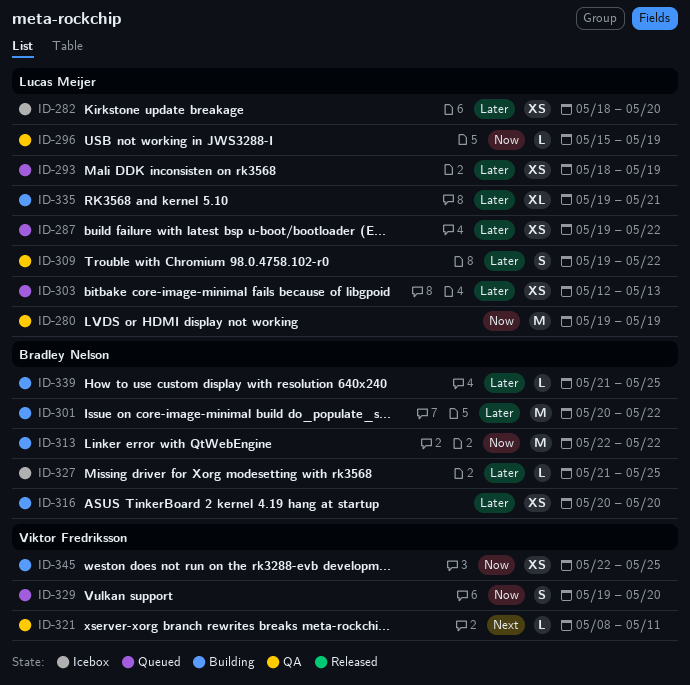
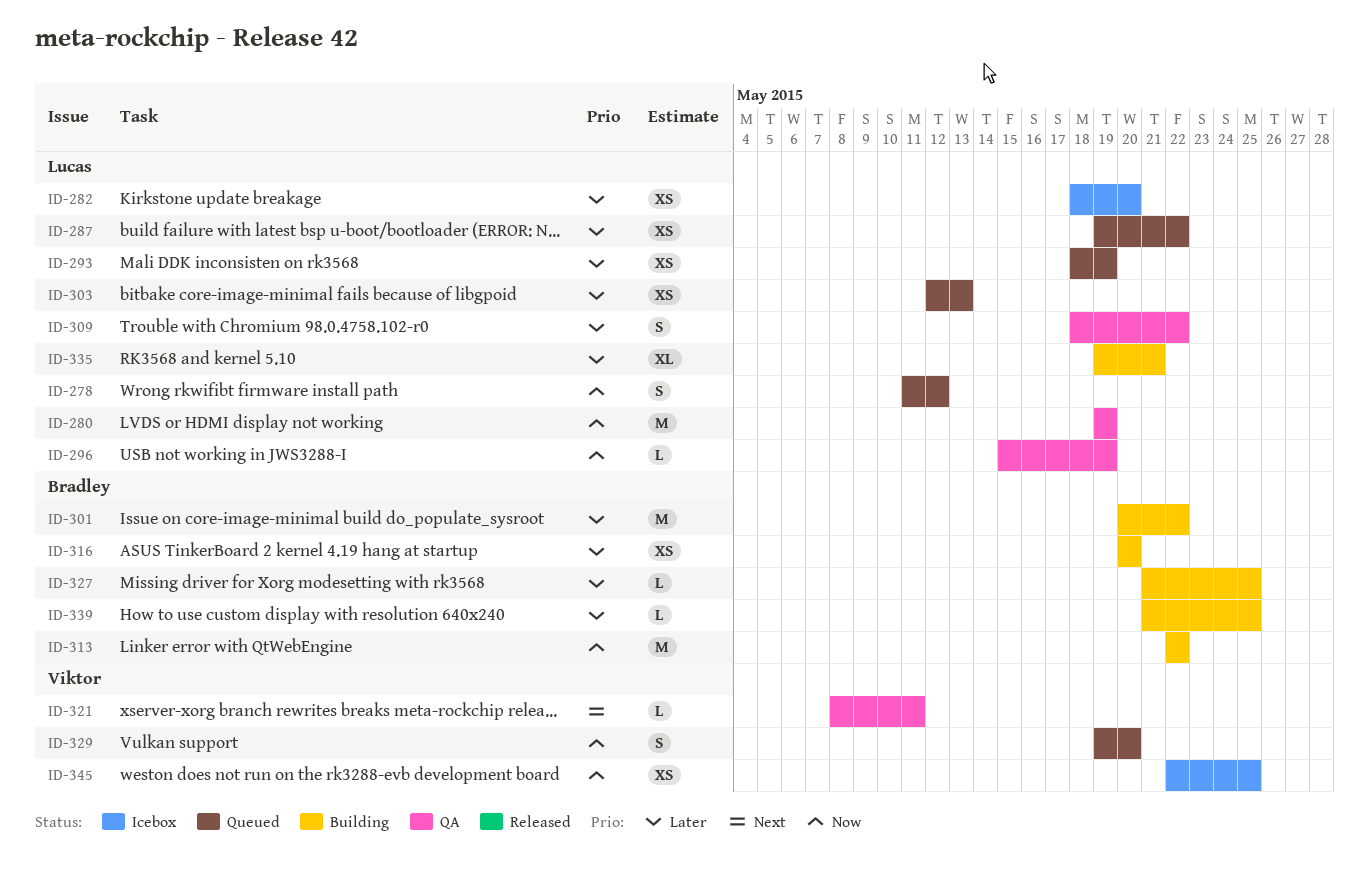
ID-278: none -> present
ID-309, start: May 19 -> May 18
ID-327, status: Icebox -> Building
ID-345, status: Building -> Icebox

